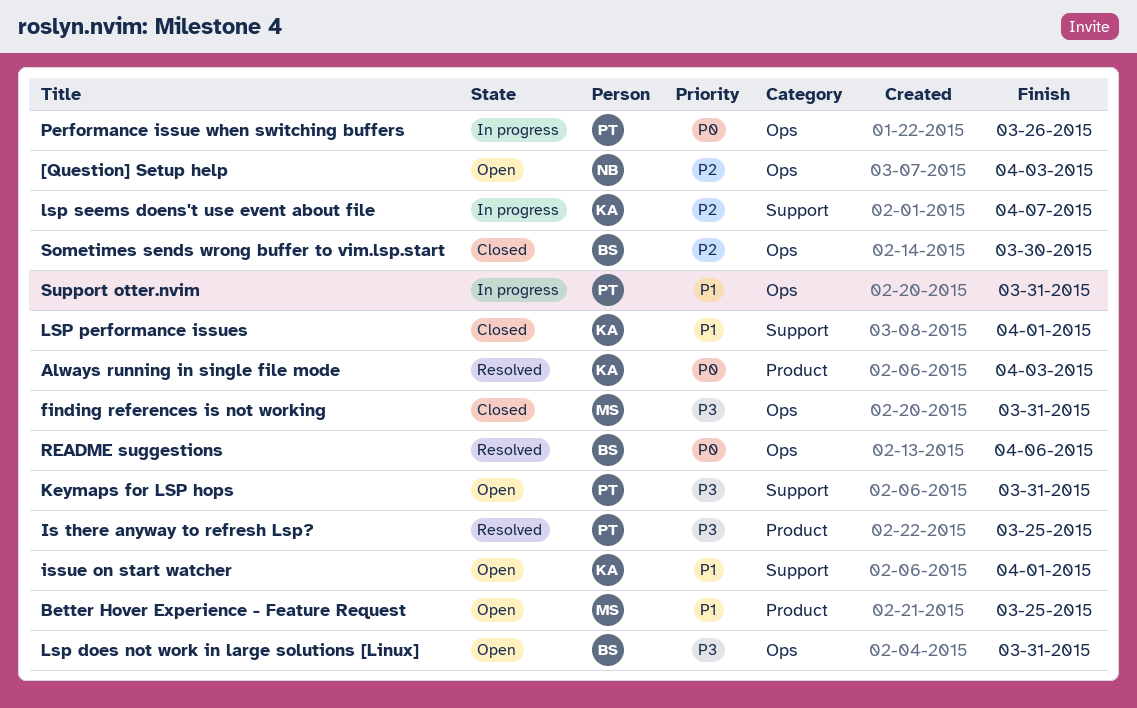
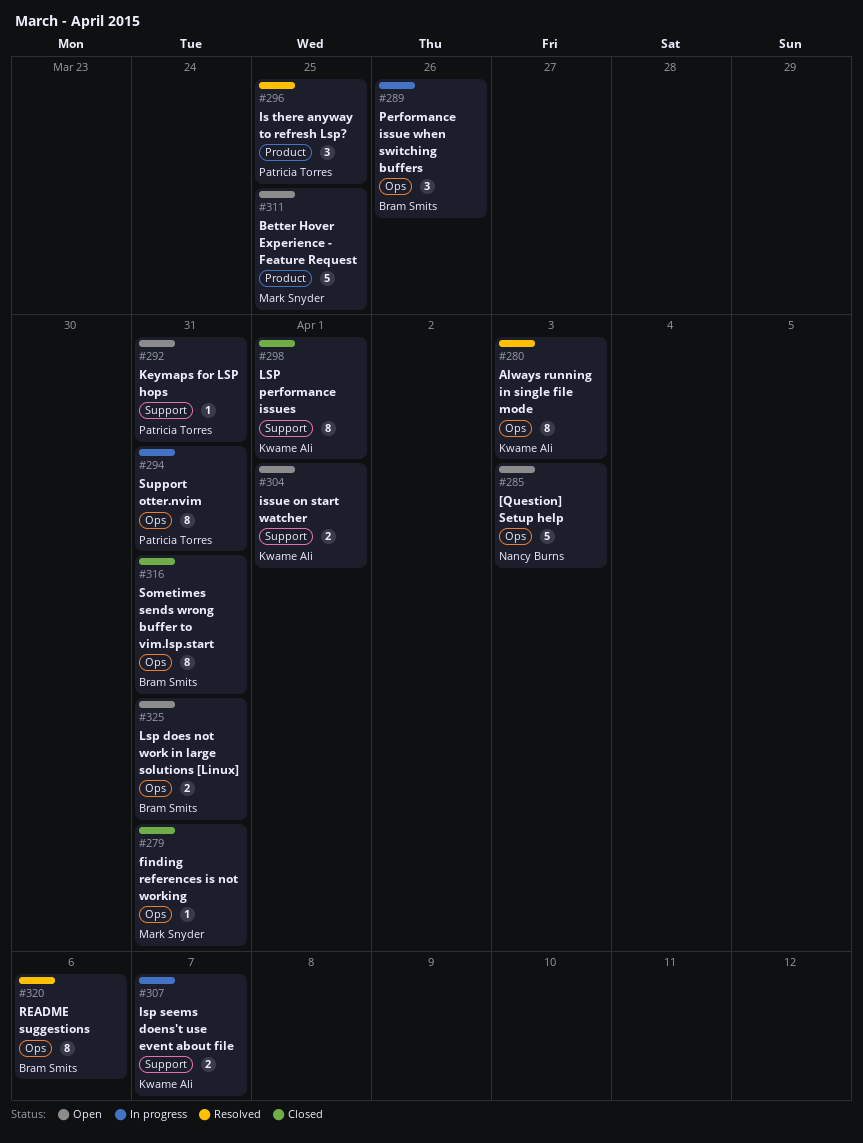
Always running in single file mode, label: Product -> Ops
Performance issue when switching buffers, owner: Patricia Torres -> Bram Smits
Sometimes sends wrong buffer to vim.lsp.start, due: Mar 30 -> Mar 31

